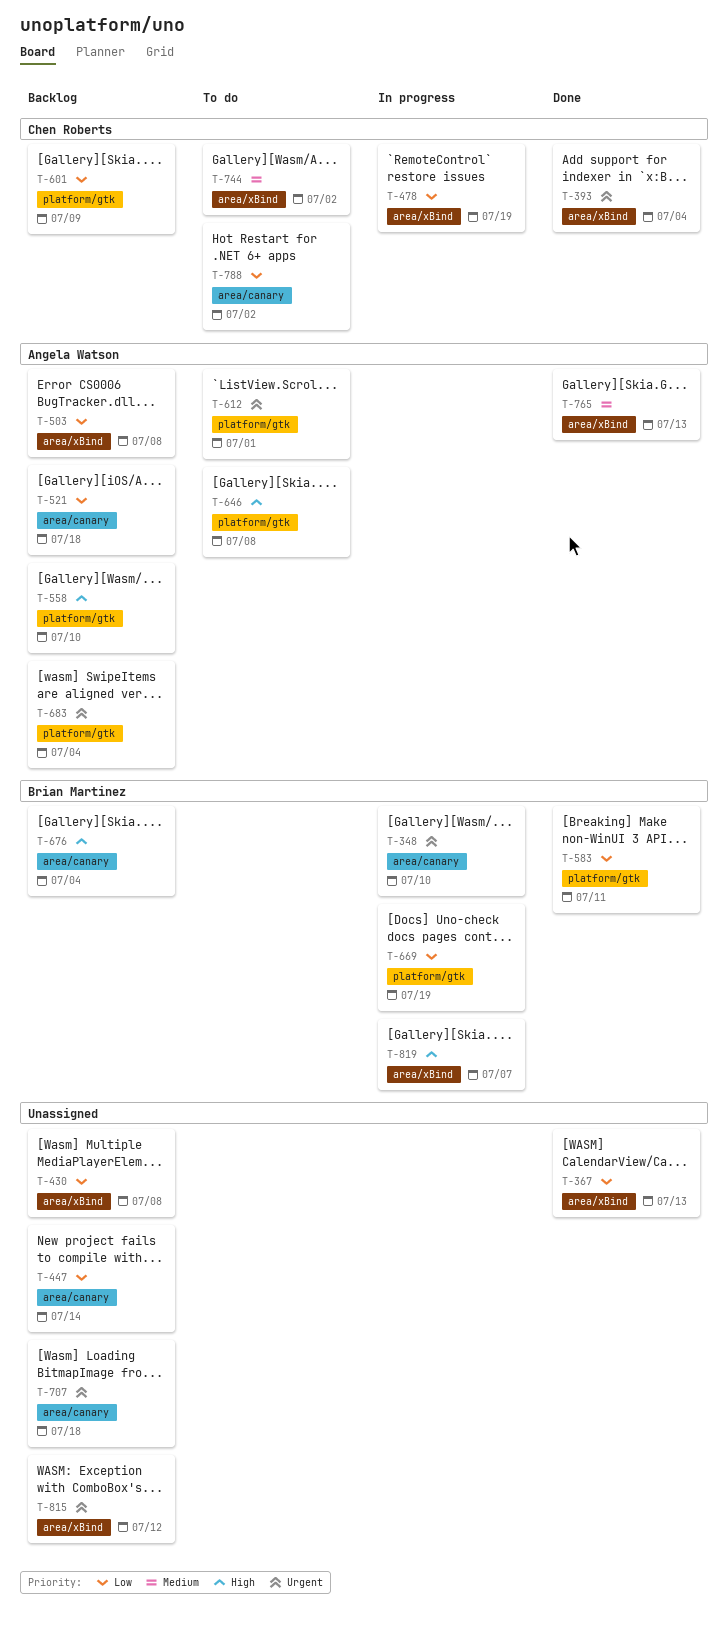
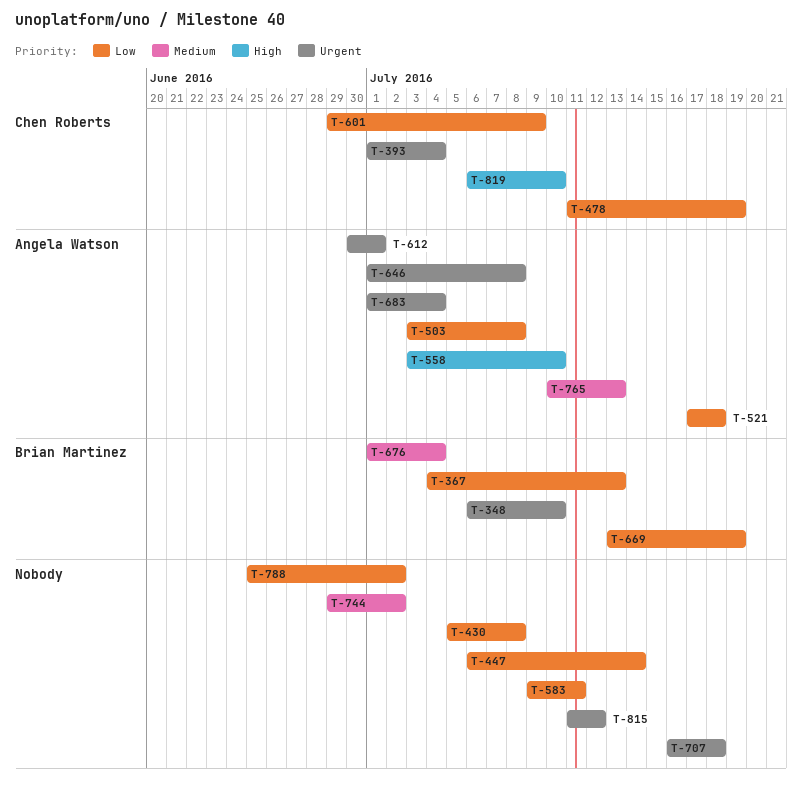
T-367, owner: none -> Brian Martinez
T-583, owner: Brian Martinez -> none
T-646, priority: High -> Urgent
T-676, priority: High -> Medium
T-744, owner: Chen Roberts -> none
T-788, owner: Chen Roberts -> none
T-819, owner: Brian Martinez -> Chen Roberts
T-819, due: Jul 7 -> Jul 10

